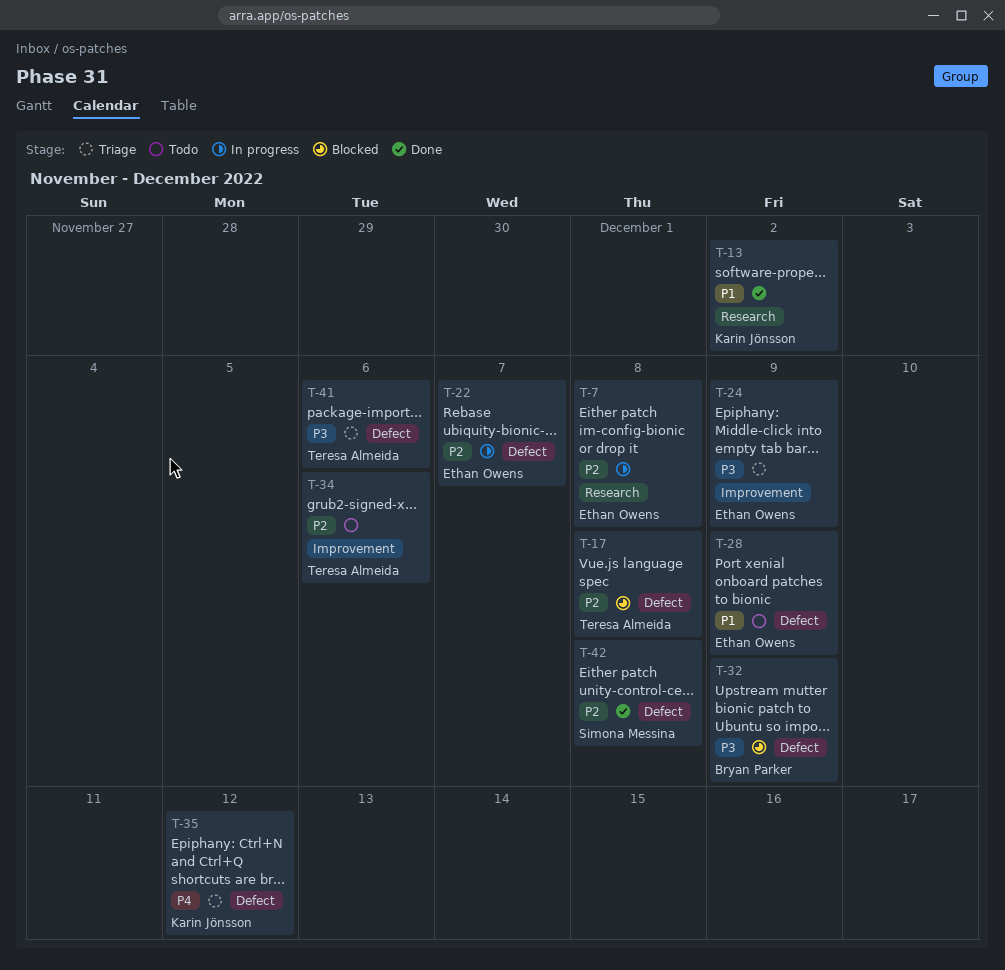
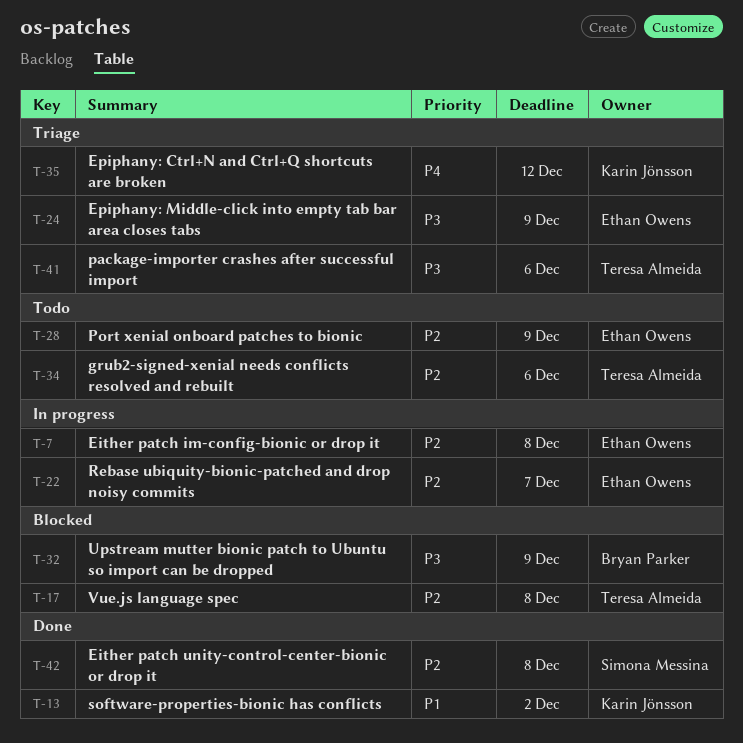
T-28, priority: P1 -> P2

